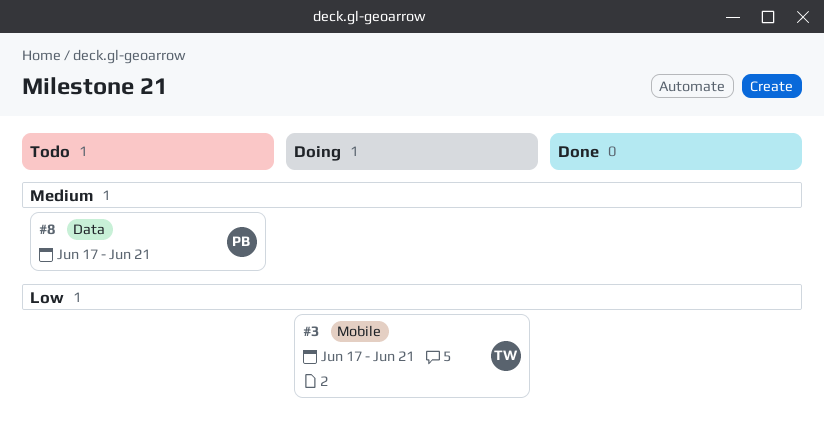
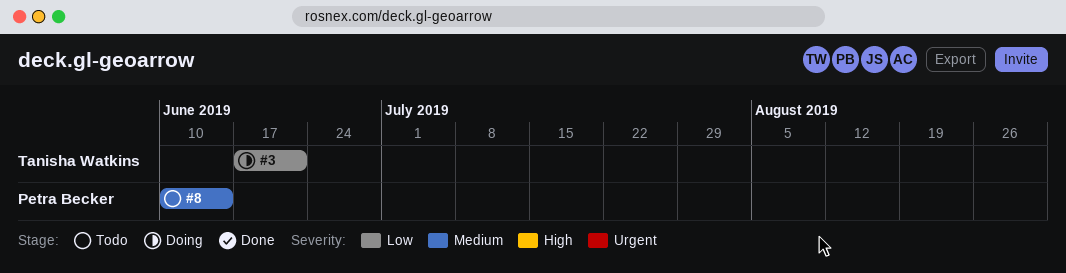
#8, start: Jun 17 -> Jun 10
#8, due: Jun 21 -> Jun 14

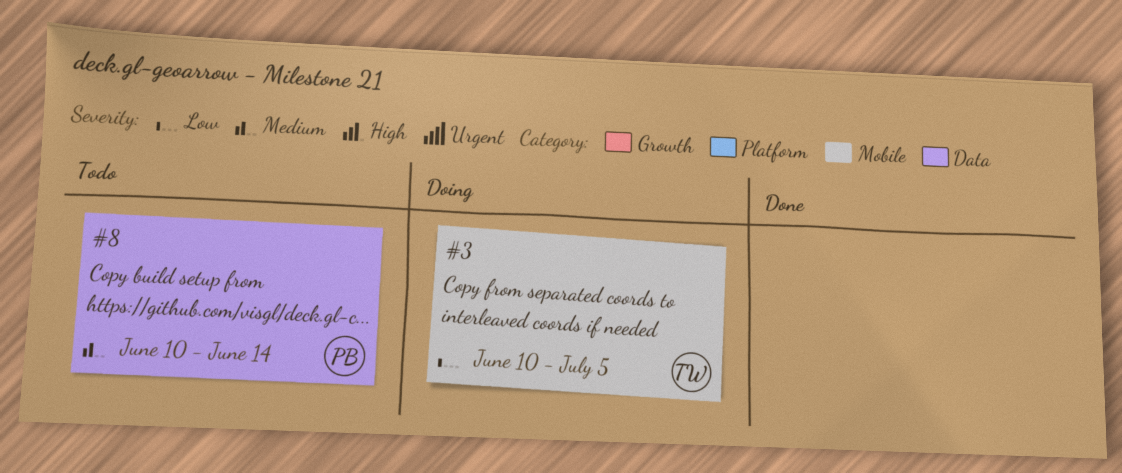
#3, start: Jun 17 -> Jun 10
#3, due: Jun 21 -> Jul 5

